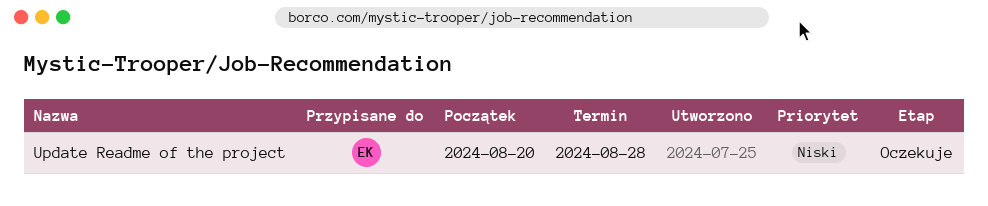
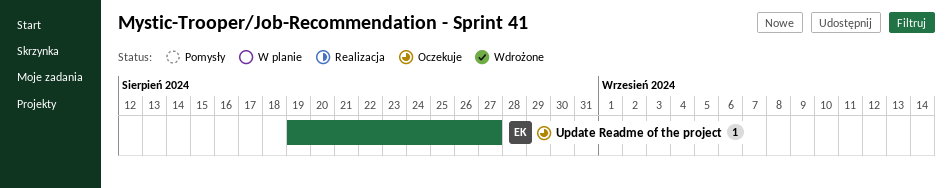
Update Readme of the project, start: Aug 20 -> Aug 19
Update Readme of the project, due: Aug 28 -> Aug 27

